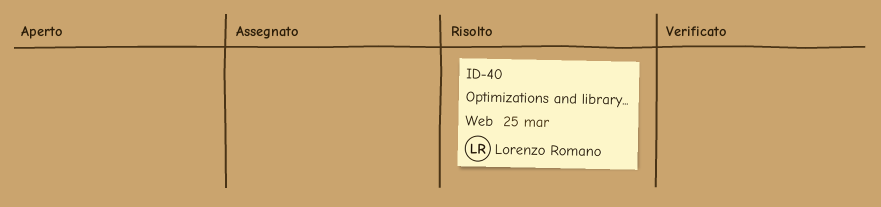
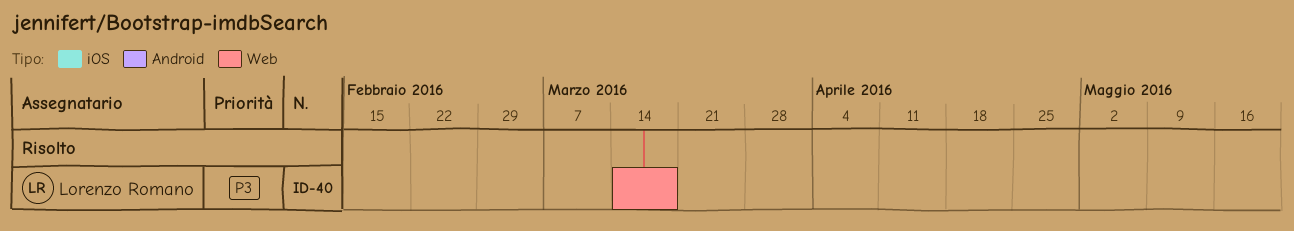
ID-40, due: Mar 25 -> Mar 18

